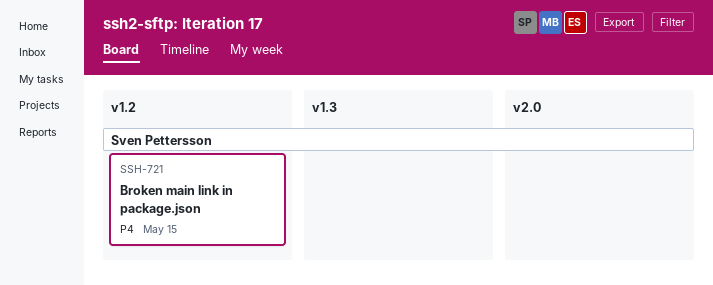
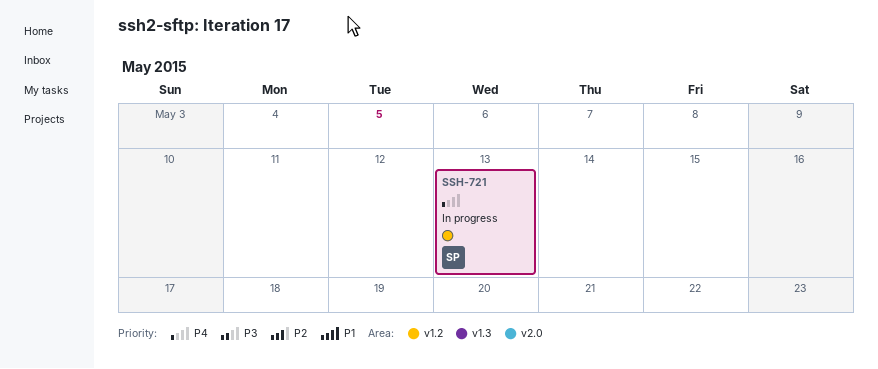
SSH-721, due: May 15 -> May 13

